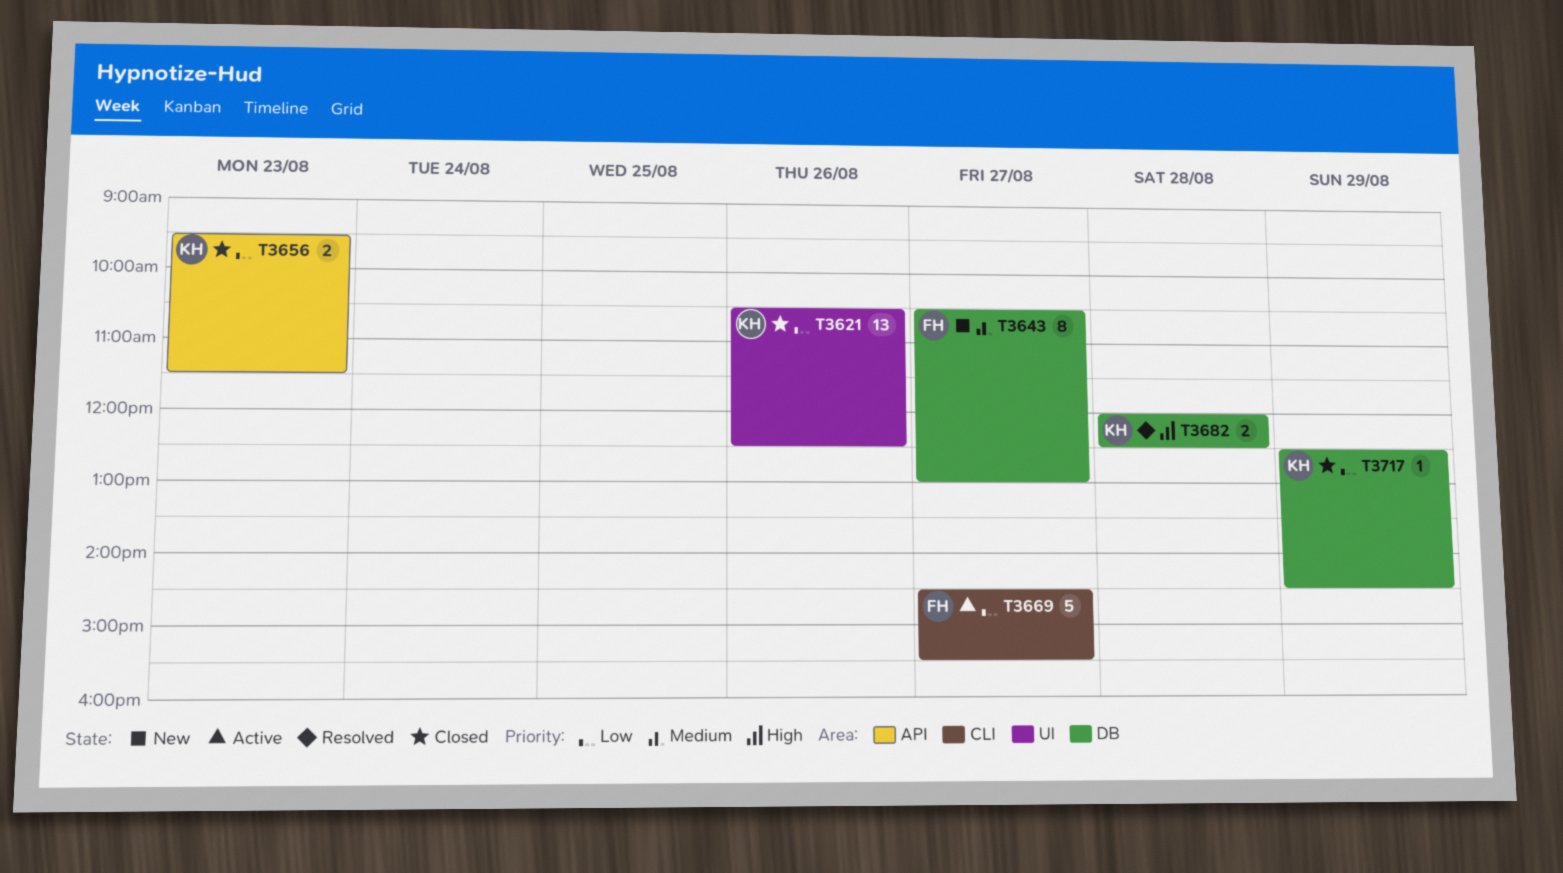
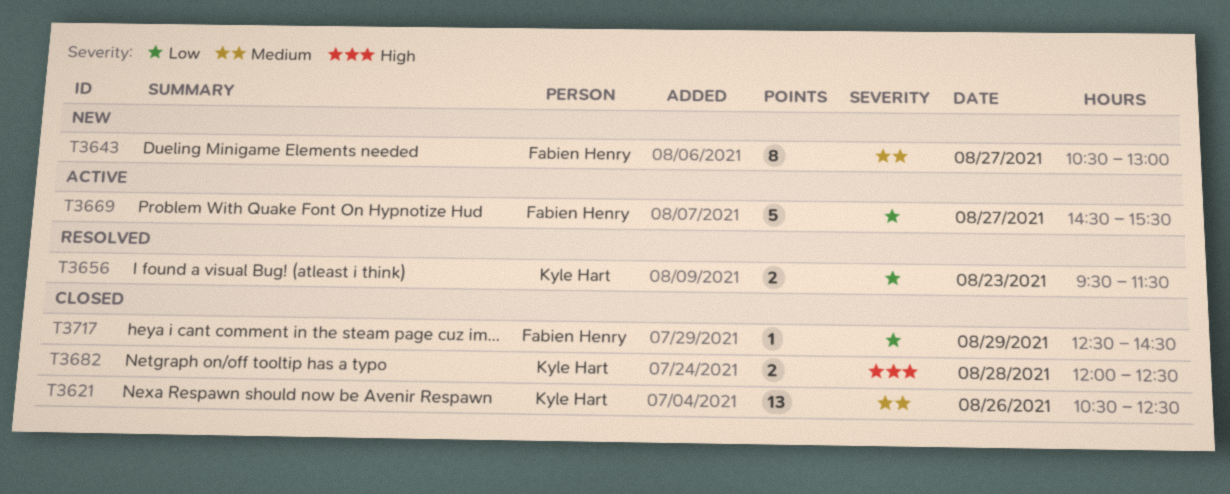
T3621, priority: Low -> Medium
T3656, status: Closed -> Resolved
T3682, status: Resolved -> Closed
T3717, owner: Kyle Hart -> Fabien Henry

